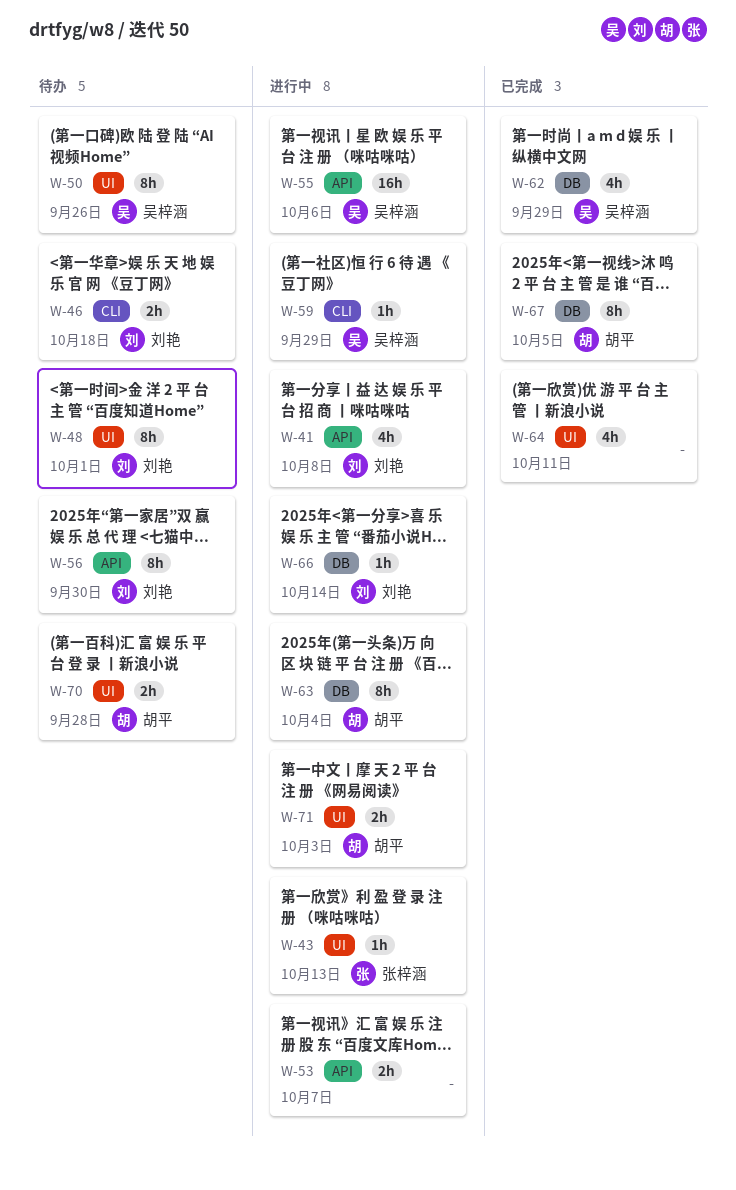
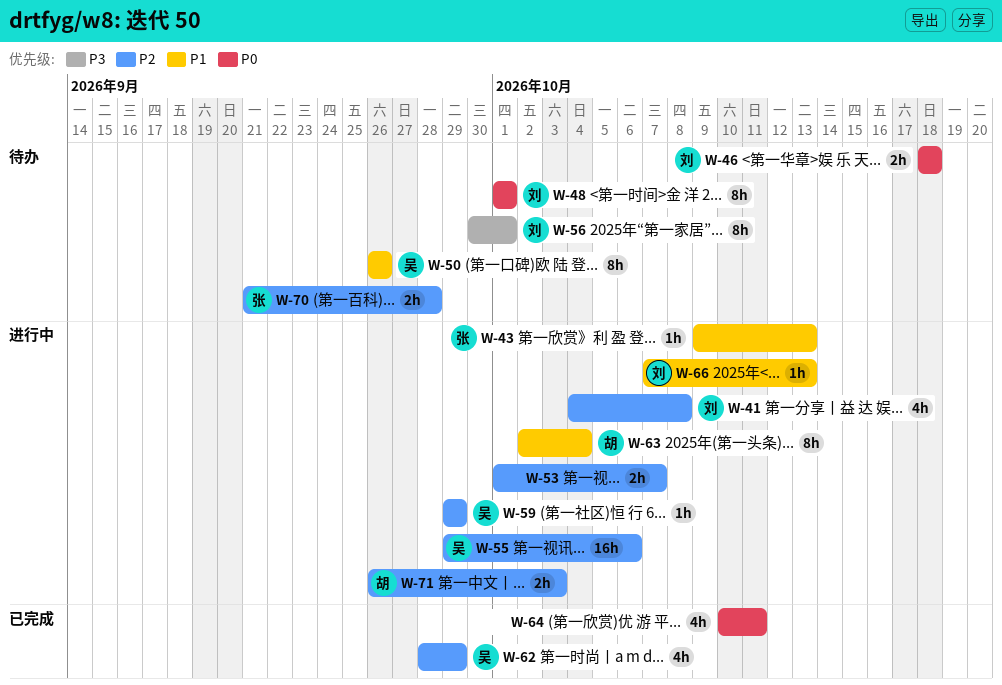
W-56, due: Sep 30 -> Oct 1
W-66, due: Oct 14 -> Oct 13
W-67: present -> none
W-70, owner: 胡平 -> 张梓涵

